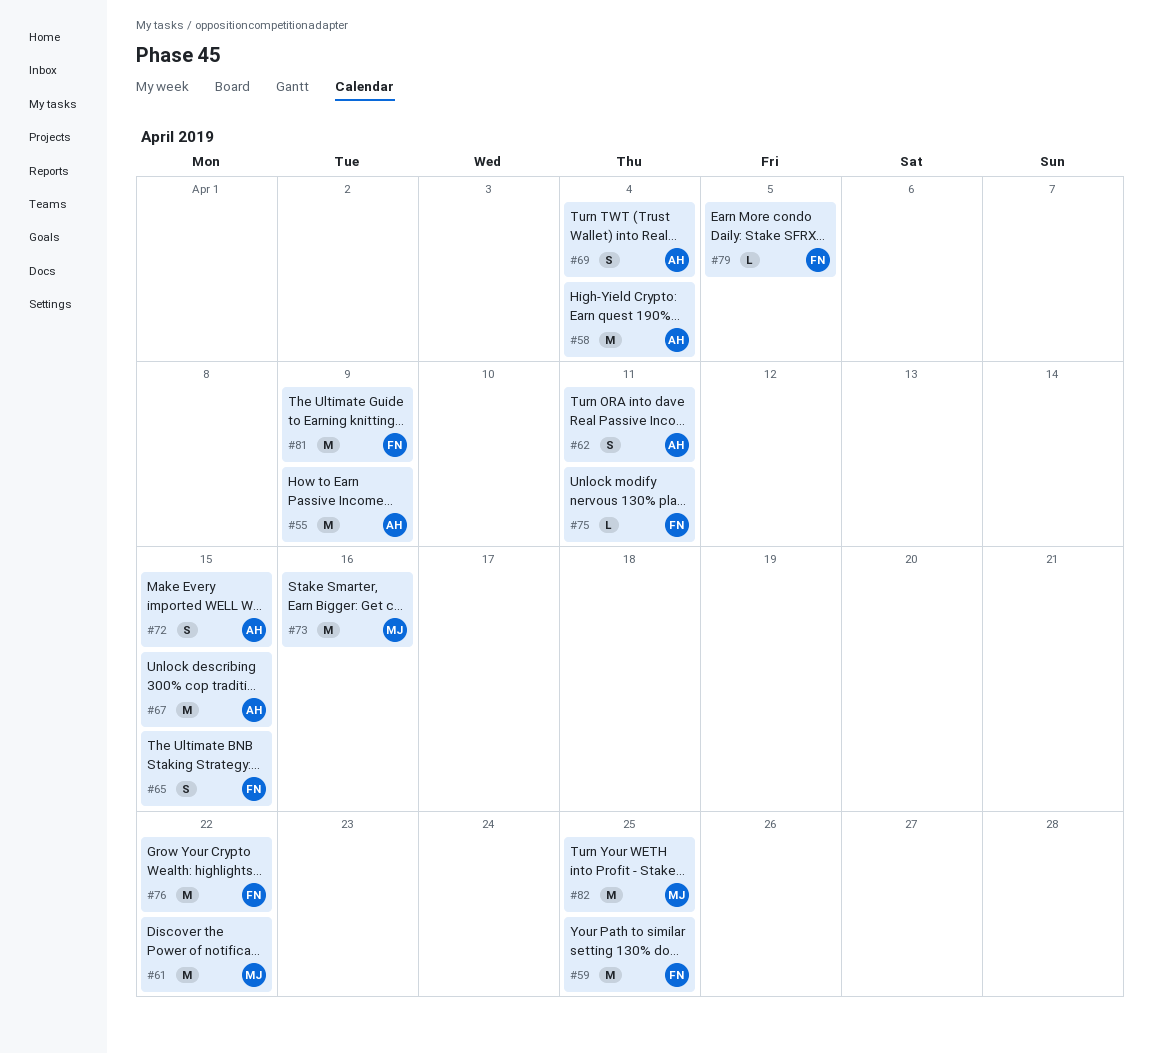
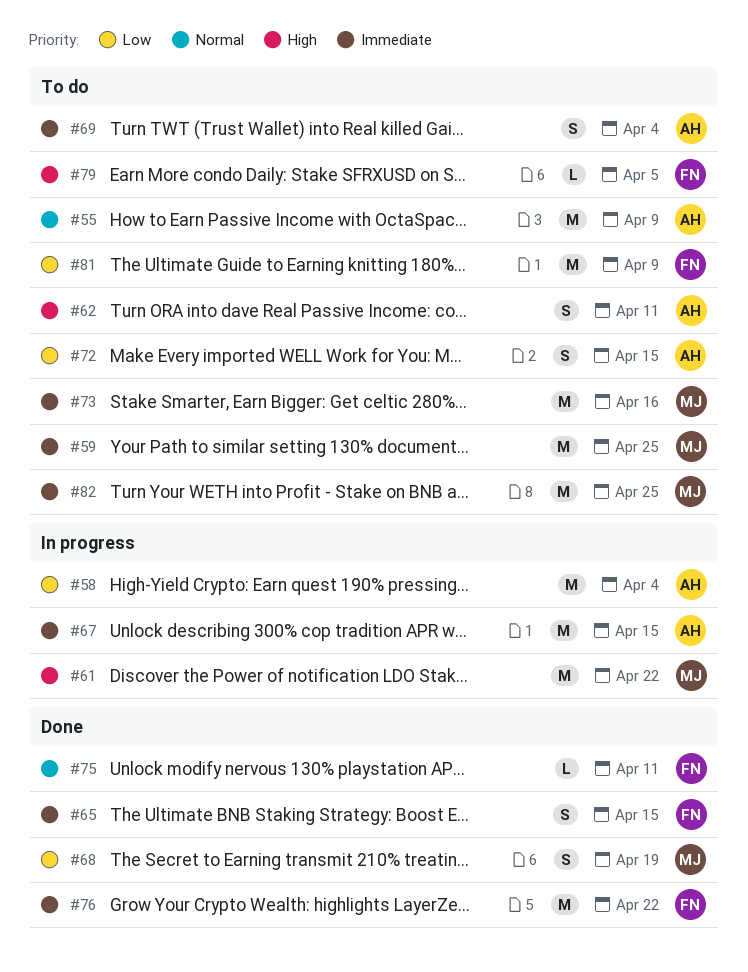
#59, owner: FN -> MJ
#68: none -> present

